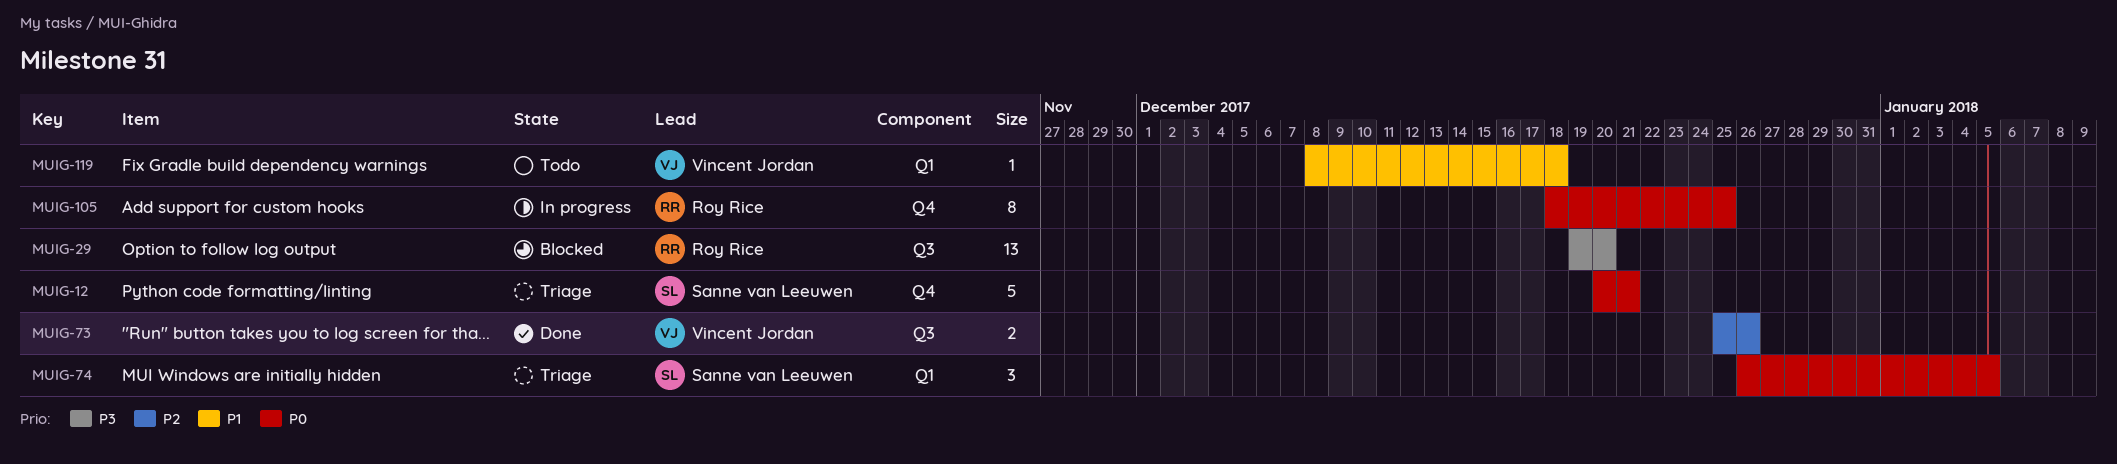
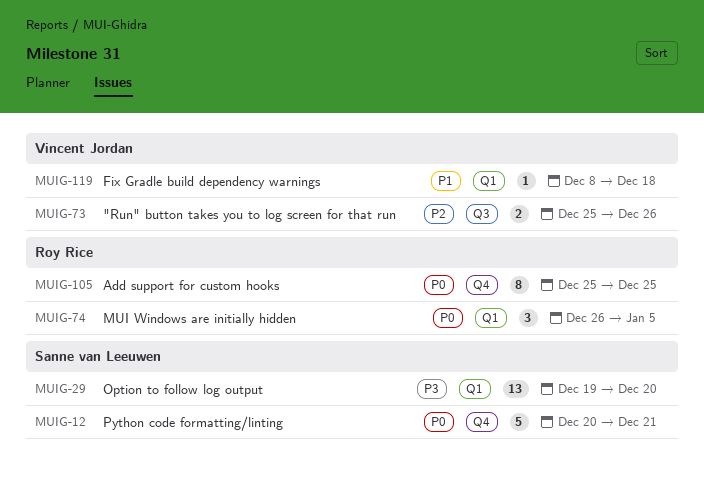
MUIG-29, owner: Roy Rice -> Sanne van Leeuwen
MUIG-29, label: Q3 -> Q1
MUIG-74, owner: Sanne van Leeuwen -> Roy Rice
MUIG-105, start: Dec 18 -> Dec 25

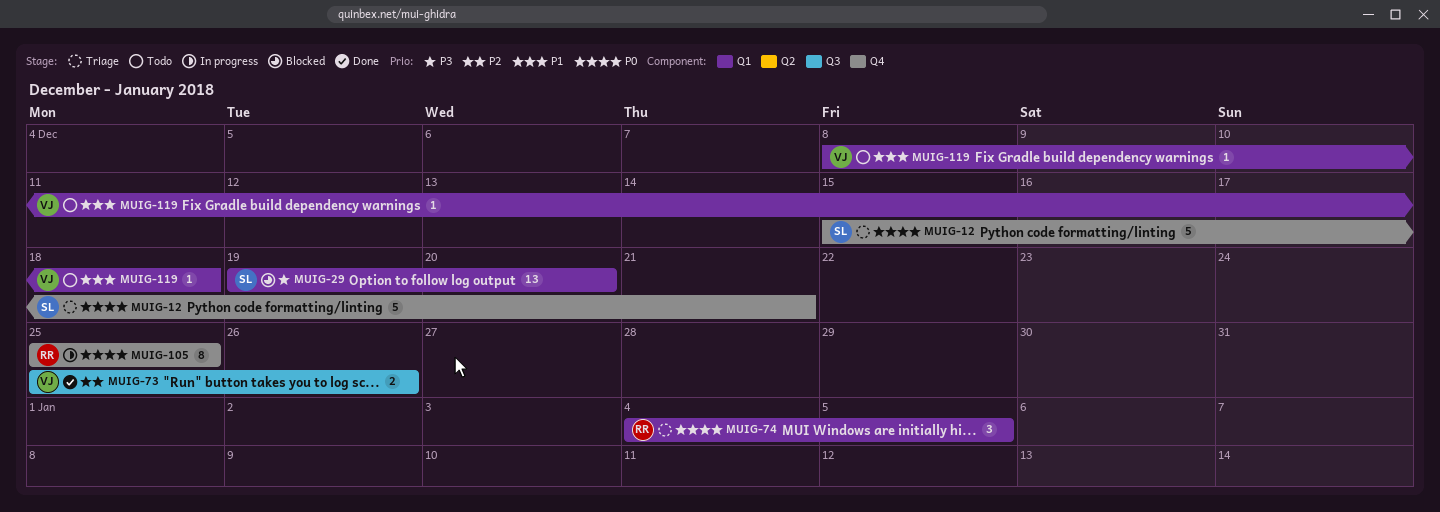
MUIG-12, start: Dec 20 -> Dec 15
MUIG-74, start: Dec 26 -> Jan 4

